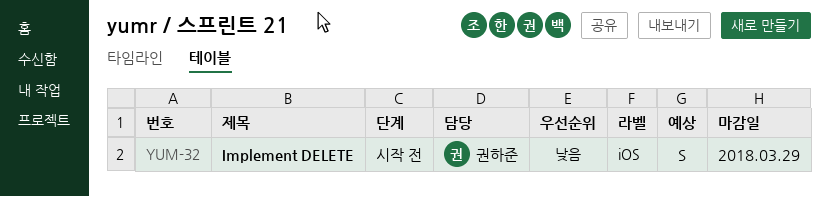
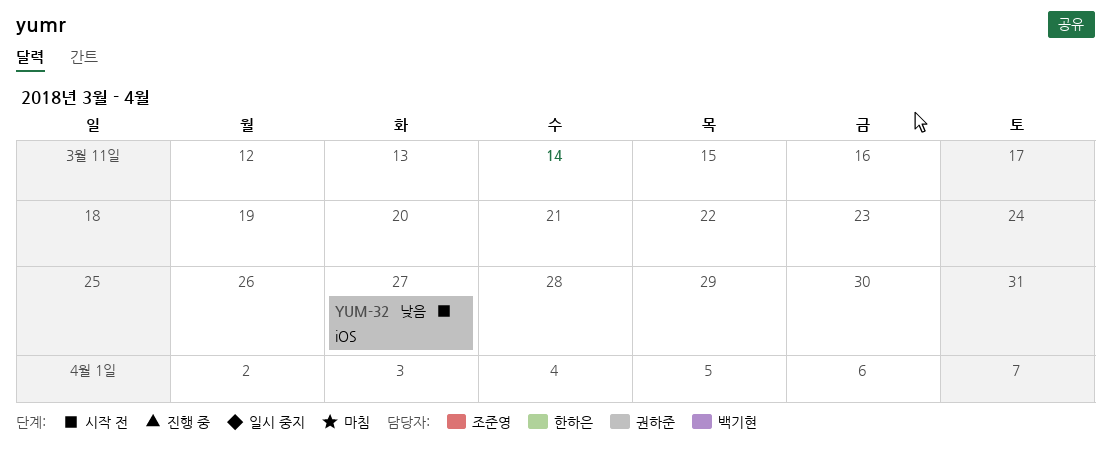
YUM-32, due: Mar 29 -> Mar 27

